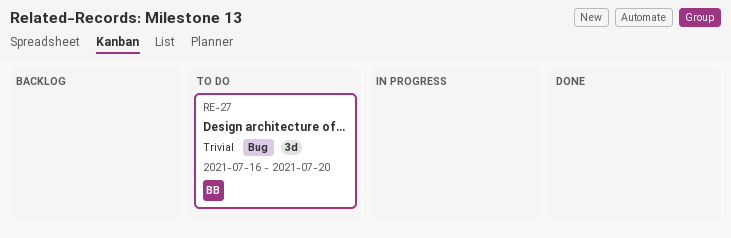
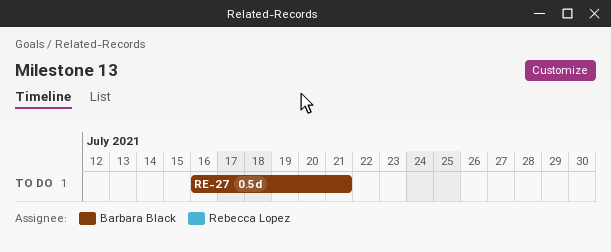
RE-27, estimate: 3d -> 0.5d
RE-27, due: Jul 20 -> Jul 21

